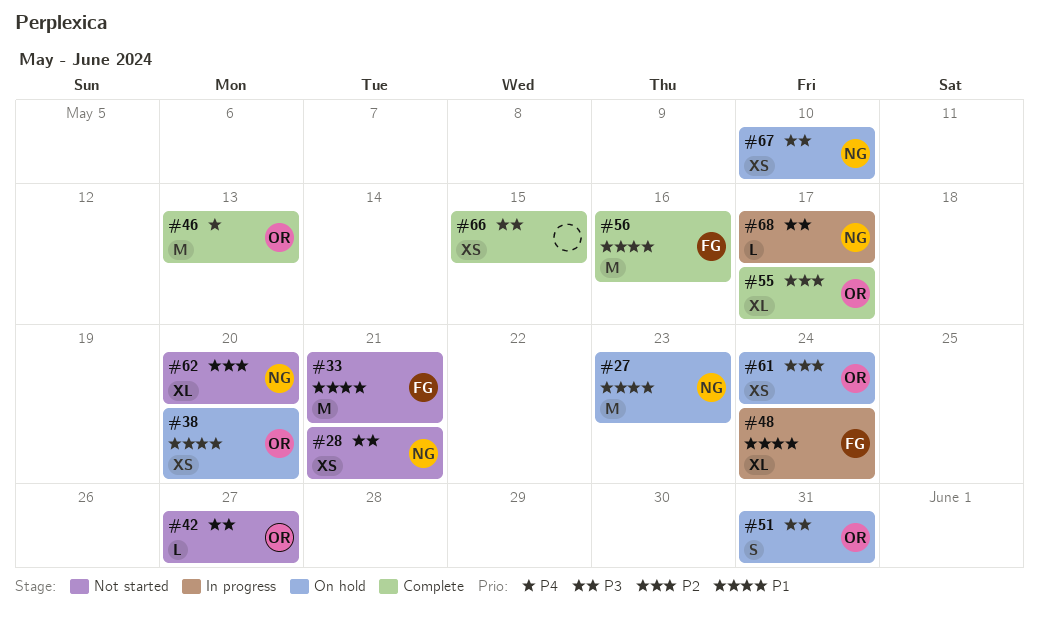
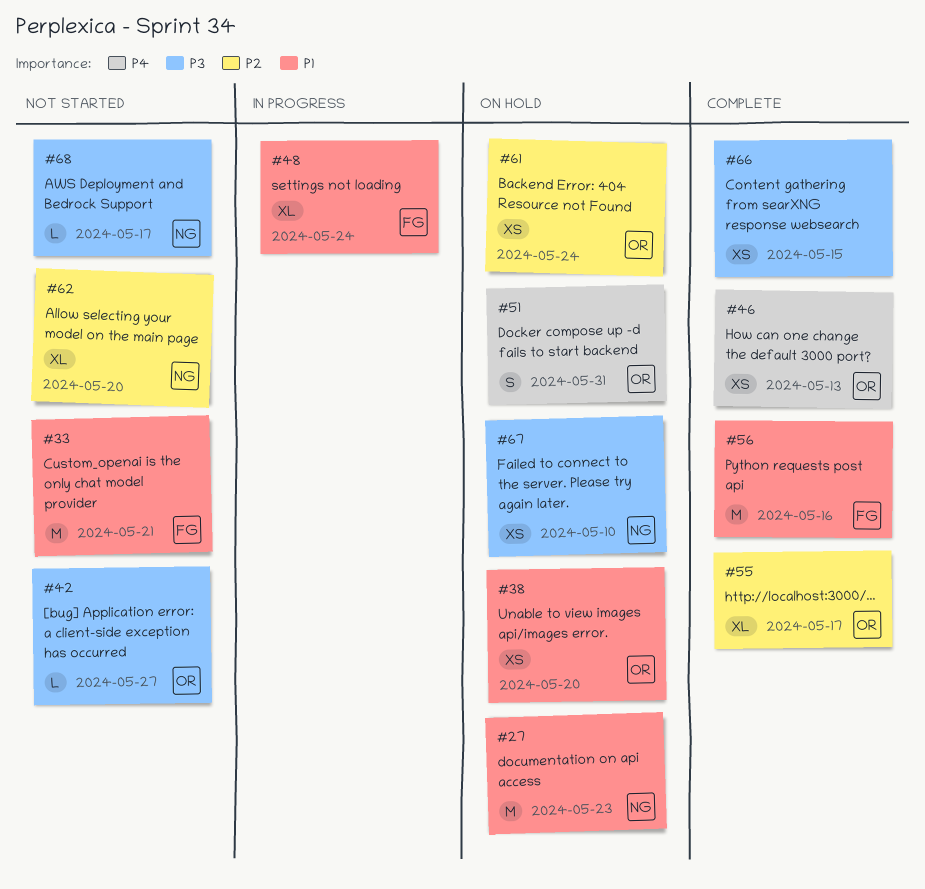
#28: present -> none
#46, estimate: M -> XS
#51, priority: P3 -> P4
#68, status: In progress -> Not started

